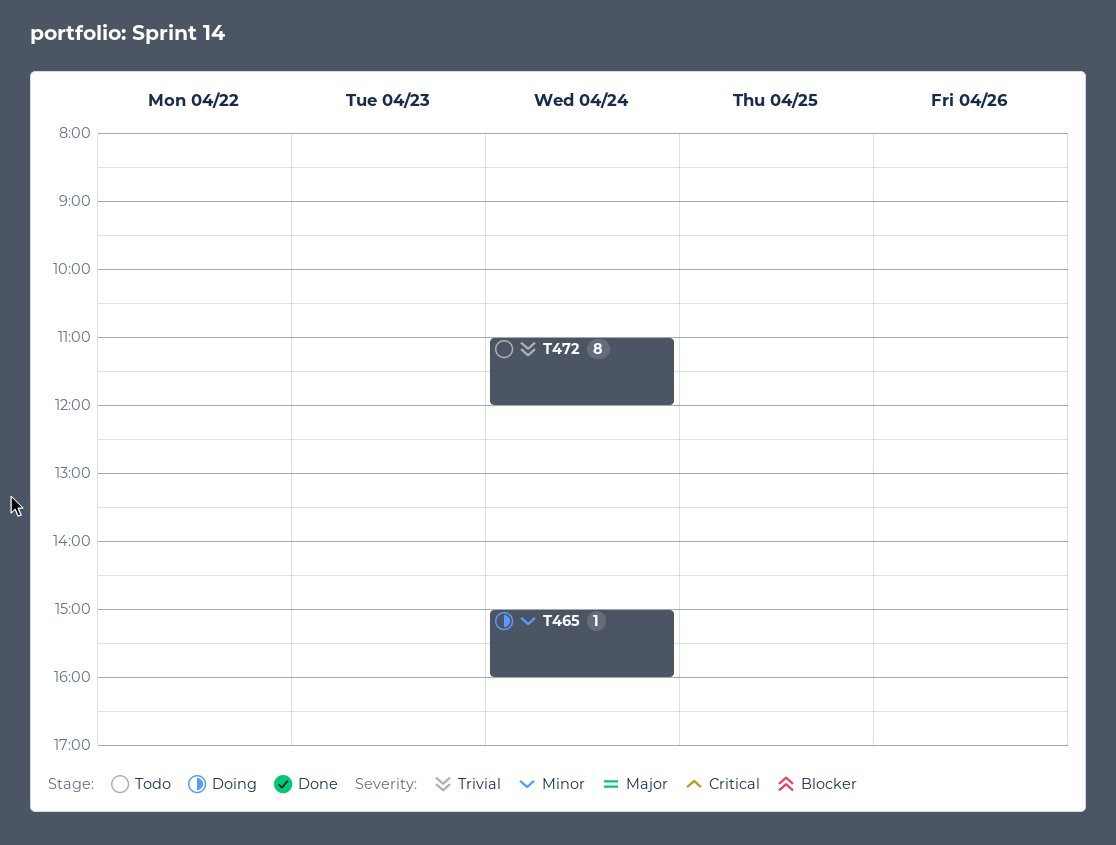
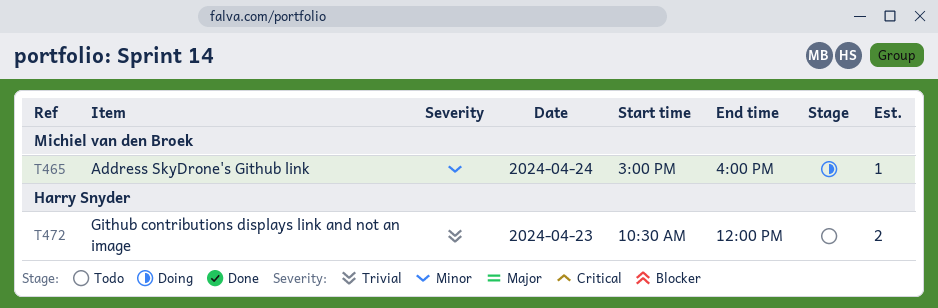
T472, estimate: 8 -> 2
T472, day: Apr 24 -> Apr 23
T472, begins: 11:00 -> 10:30

